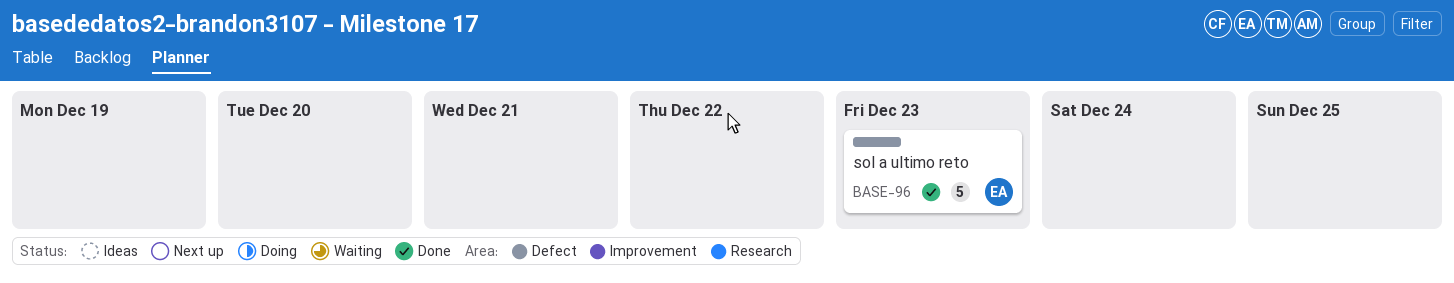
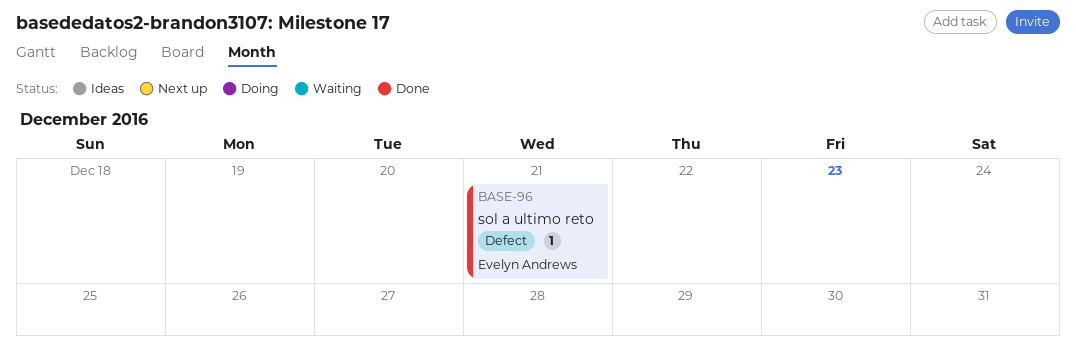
BASE-96, estimate: 5 -> 1
BASE-96, due: Dec 23 -> Dec 21

